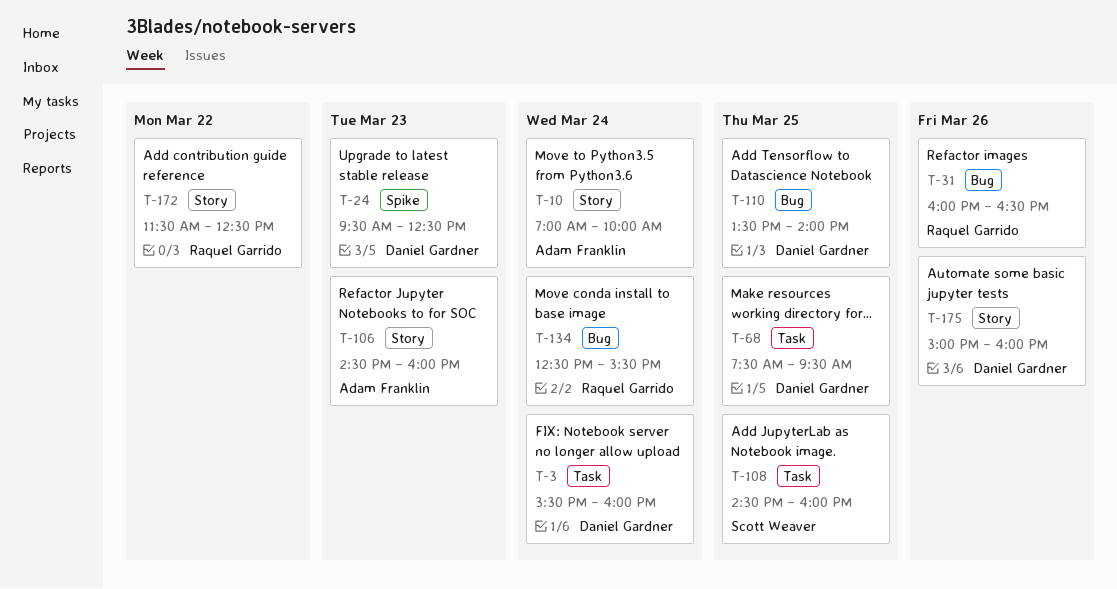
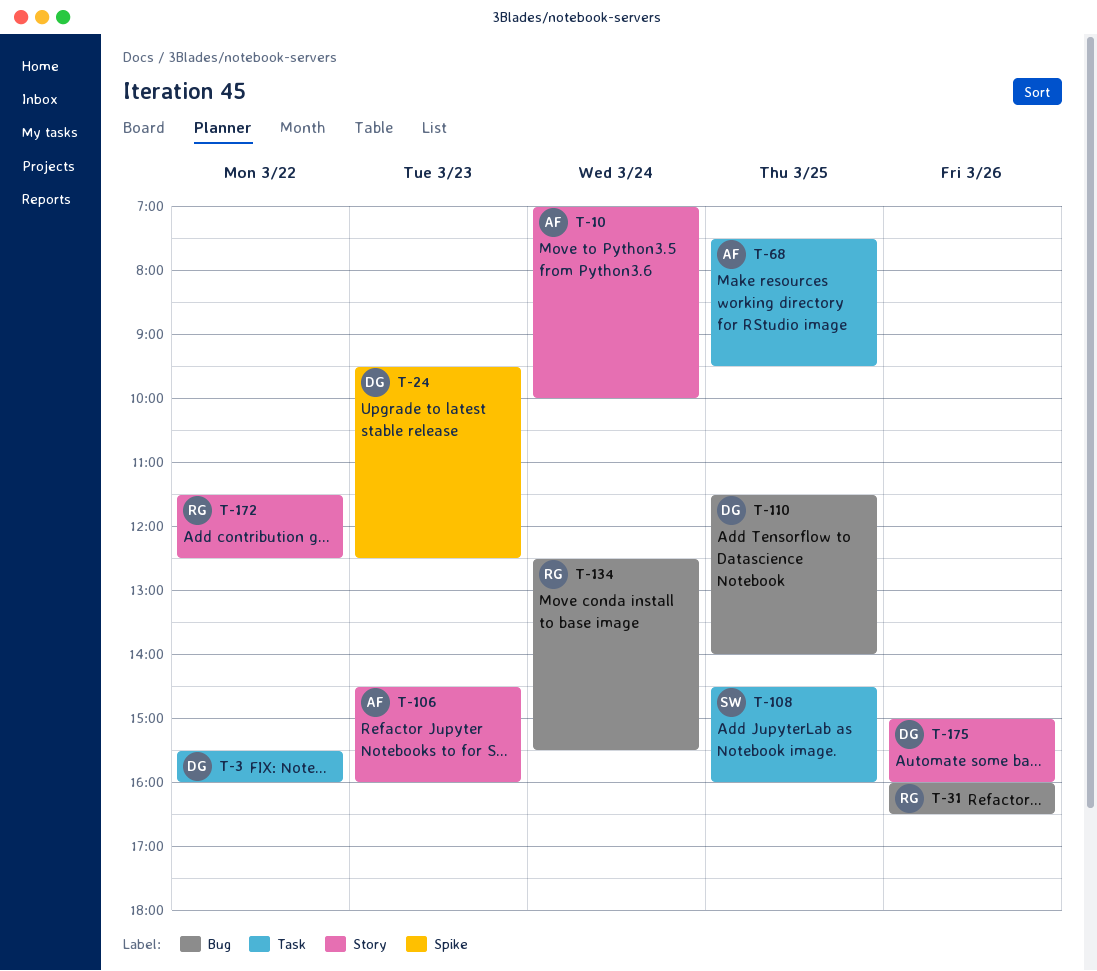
T-3, day: Mar 24 -> Mar 22
T-68, owner: Daniel Gardner -> Adam Franklin
T-110, begins: 13:30 -> 11:30

